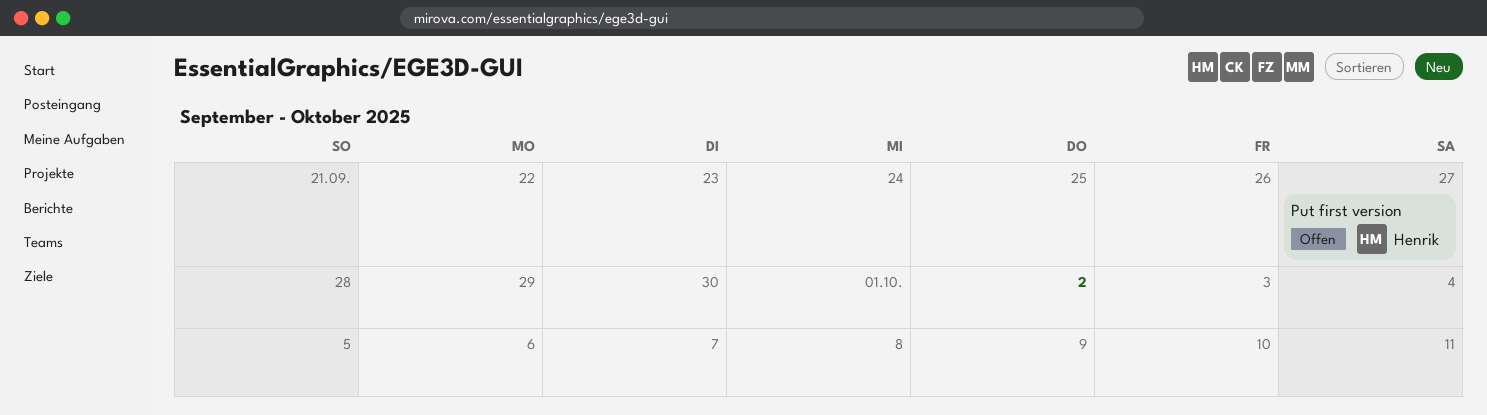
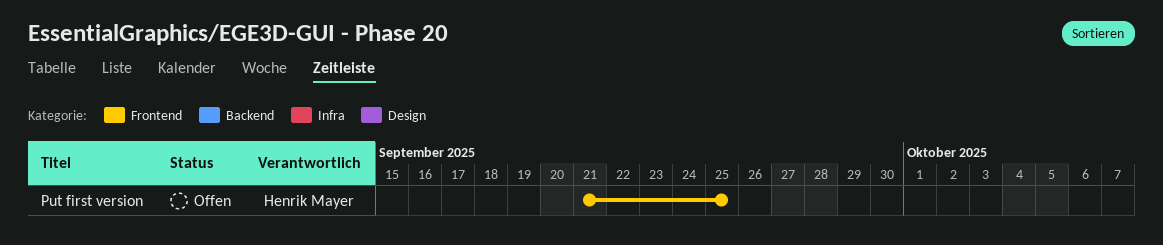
Put first version, due: Sep 27 -> Sep 25

